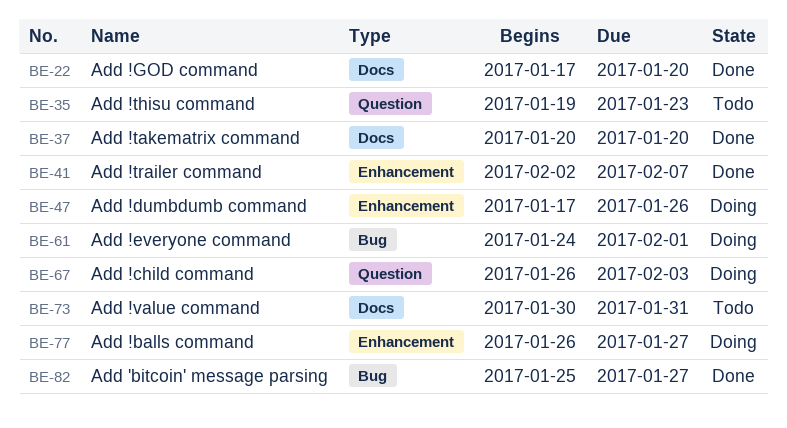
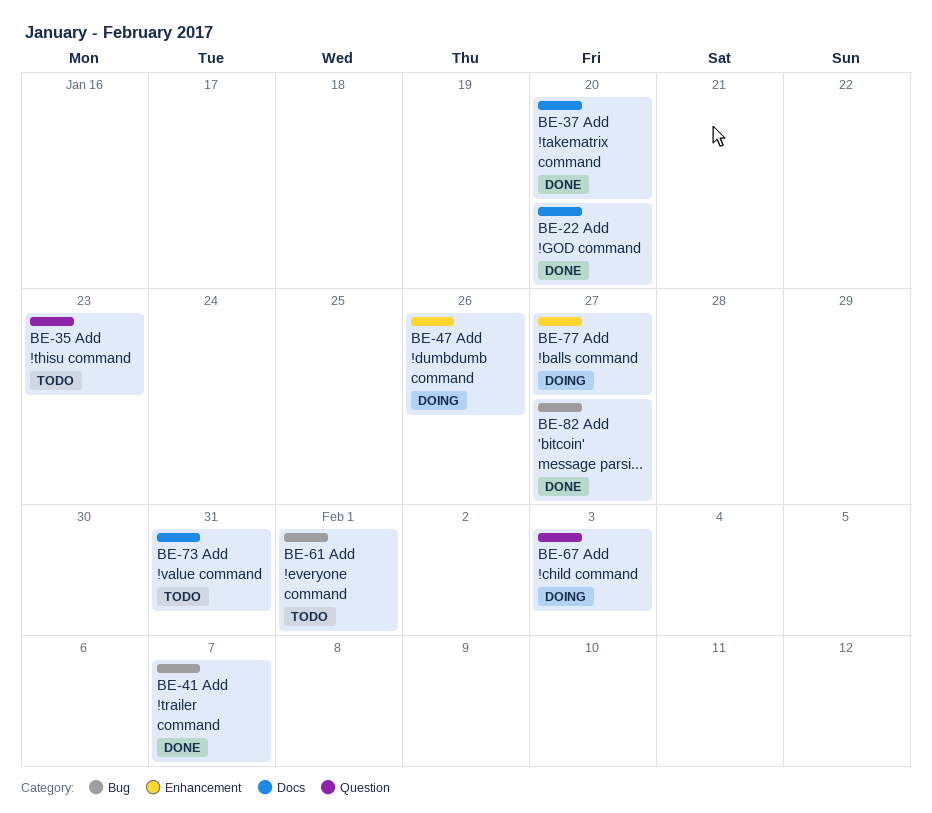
BE-41, label: Enhancement -> Bug
BE-61, status: Doing -> Todo

